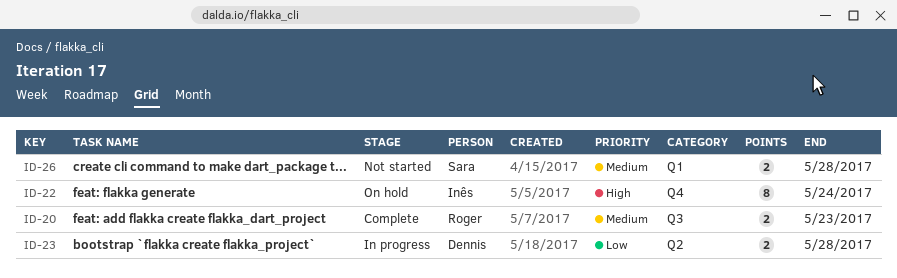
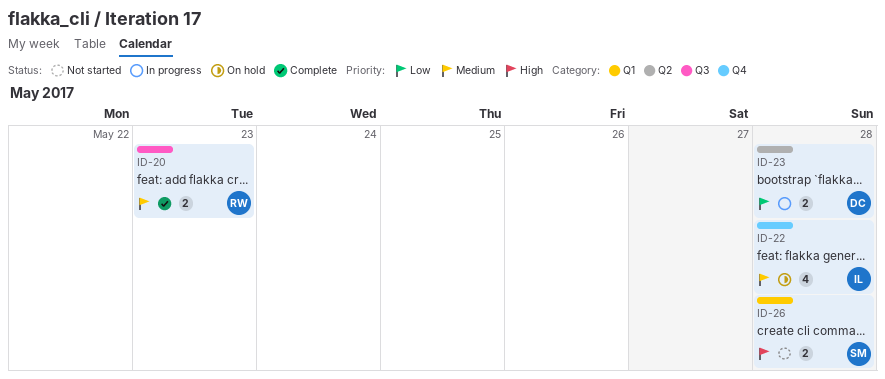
ID-22, priority: High -> Medium
ID-22, estimate: 8 -> 4
ID-22, due: May 24 -> May 28
ID-26, priority: Medium -> High

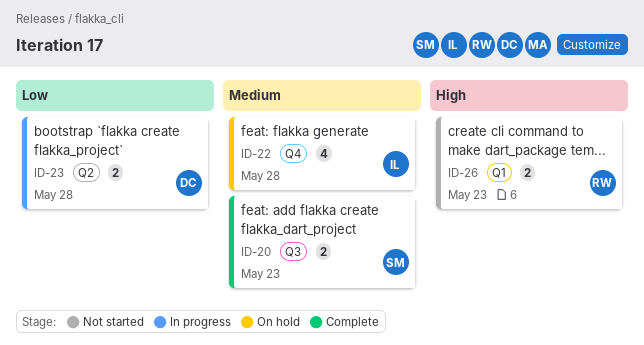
ID-20, owner: RW -> SM
ID-26, owner: SM -> RW
ID-26, due: May 28 -> May 23

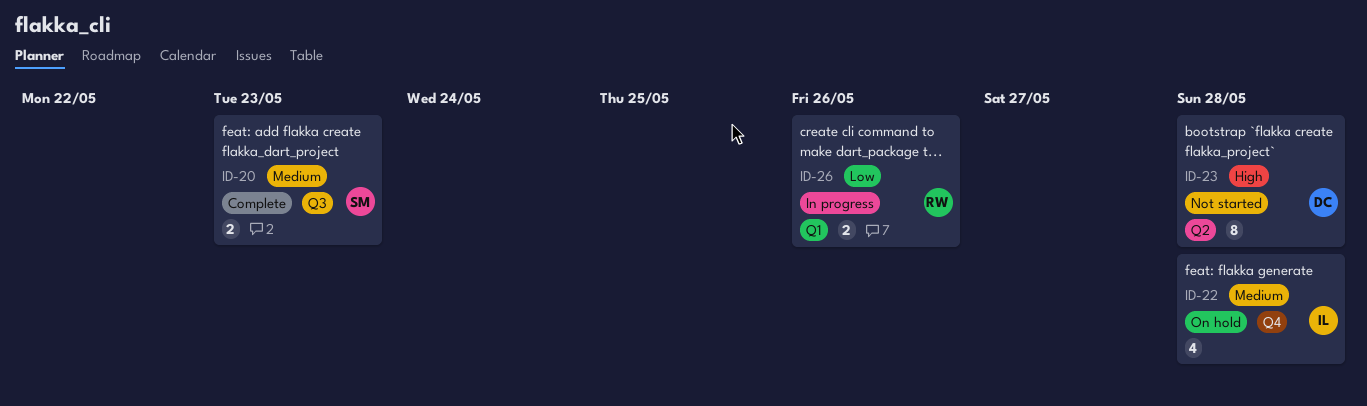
ID-23, status: In progress -> Not started
ID-23, priority: Low -> High
ID-23, estimate: 2 -> 8
ID-26, status: Not started -> In progress
ID-26, priority: High -> Low
ID-26, due: May 23 -> May 26

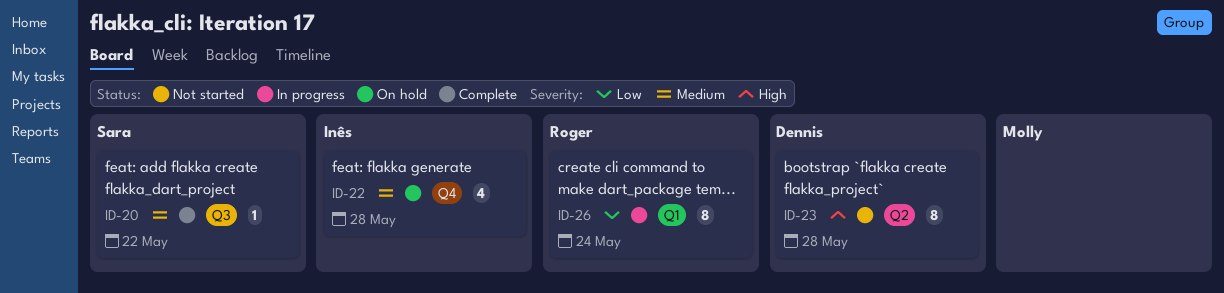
ID-20, estimate: 2 -> 1
ID-20, due: May 23 -> May 22
ID-26, estimate: 2 -> 8
ID-26, due: May 26 -> May 24

